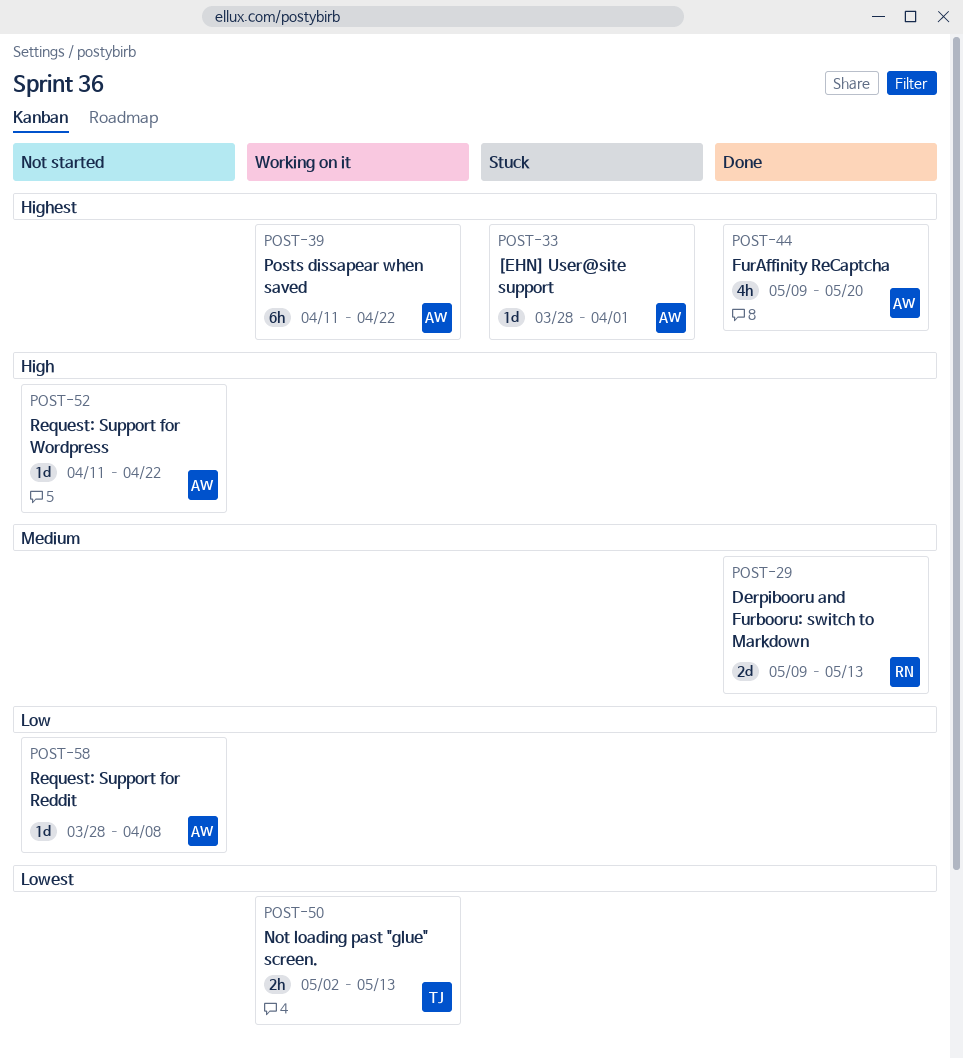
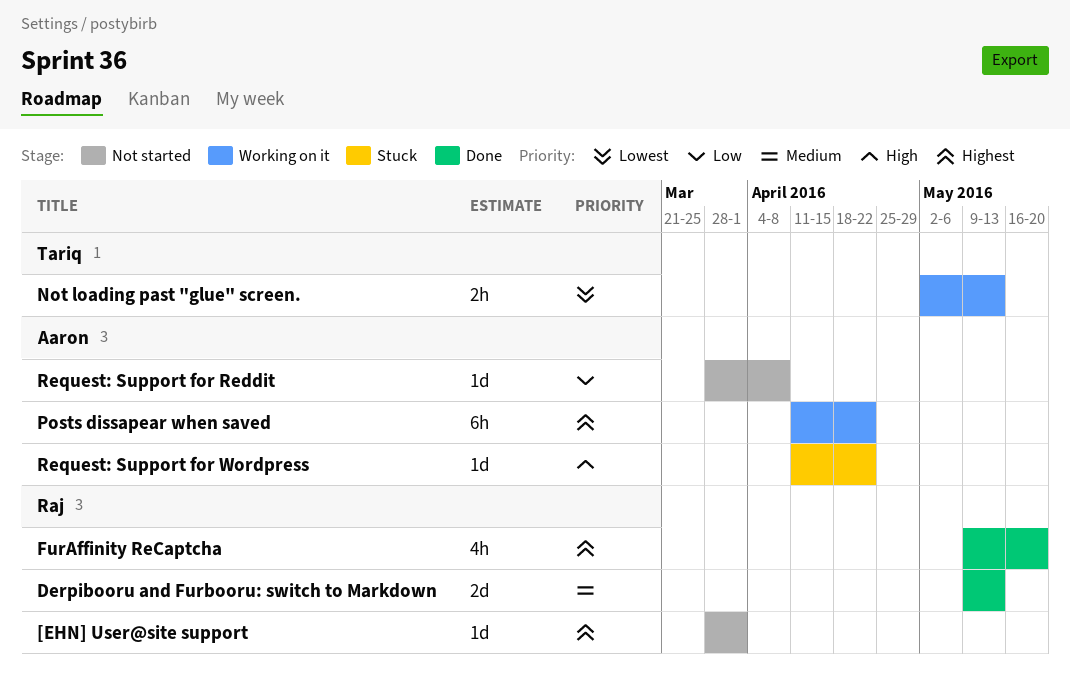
[EHN] User@site support, status: Stuck -> Not started
[EHN] User@site support, owner: Aaron -> Raj
FurAffinity ReCaptcha, owner: Aaron -> Raj
Request: Support for Wordpress, status: Not started -> Stuck

